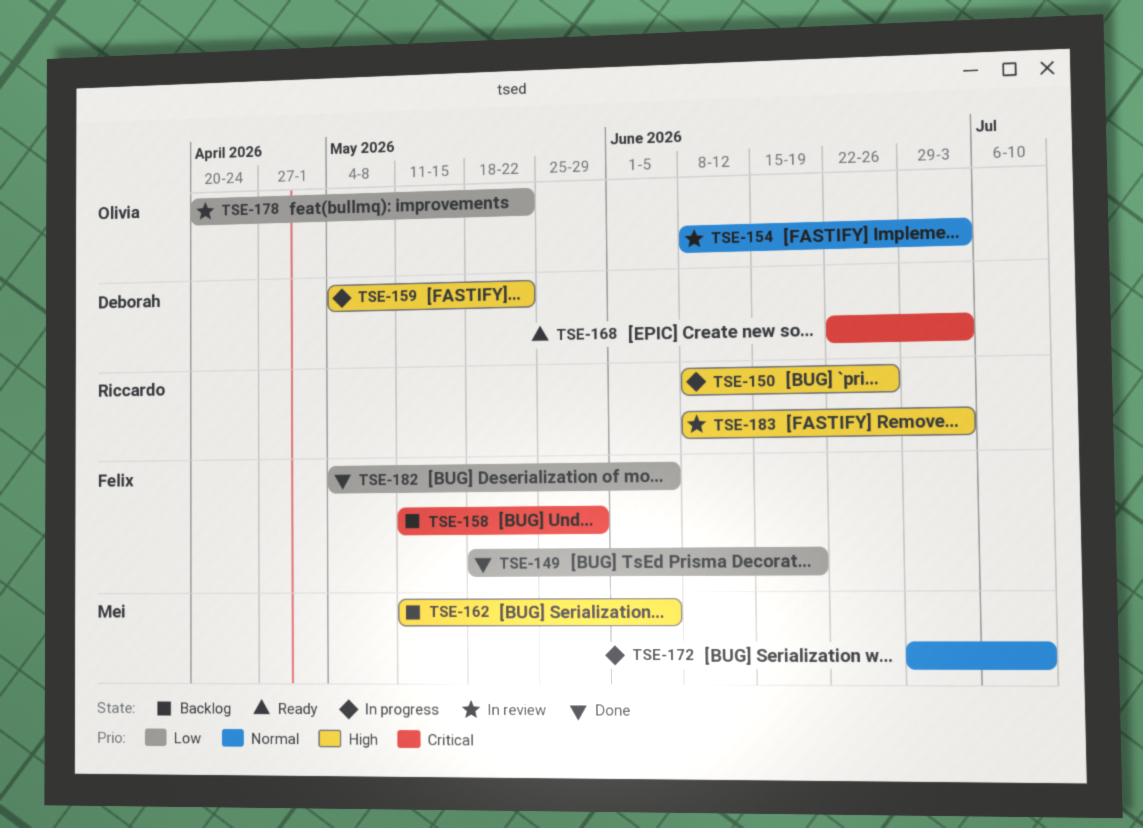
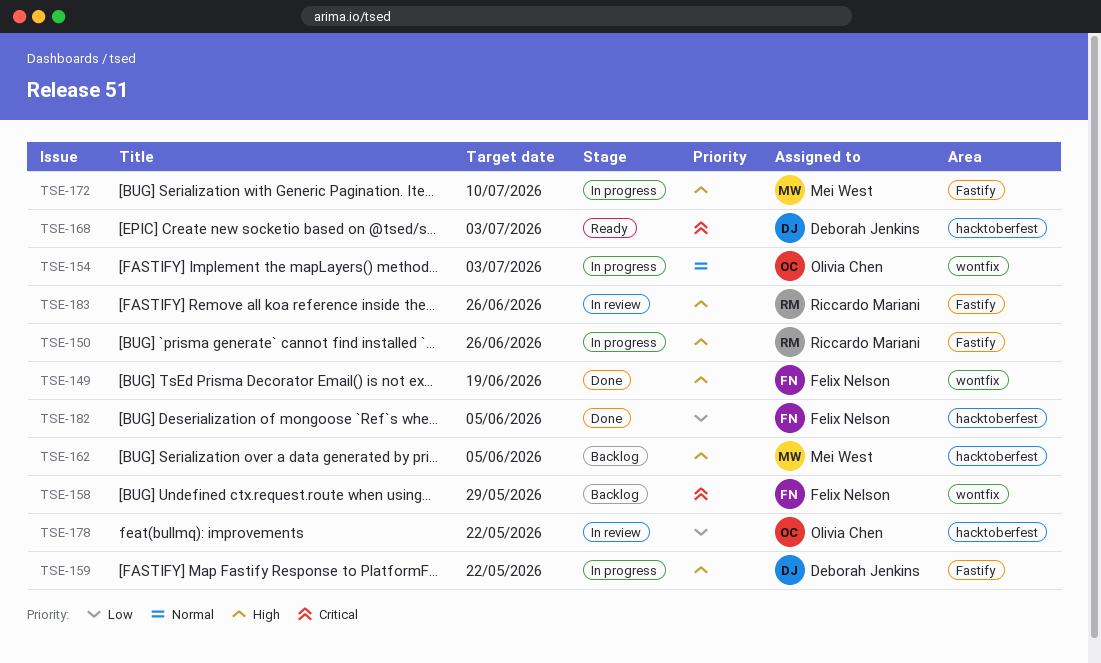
TSE-149, priority: Low -> High
TSE-154, status: In review -> In progress
TSE-172, priority: Normal -> High
TSE-183, due: Jul 3 -> Jun 26

